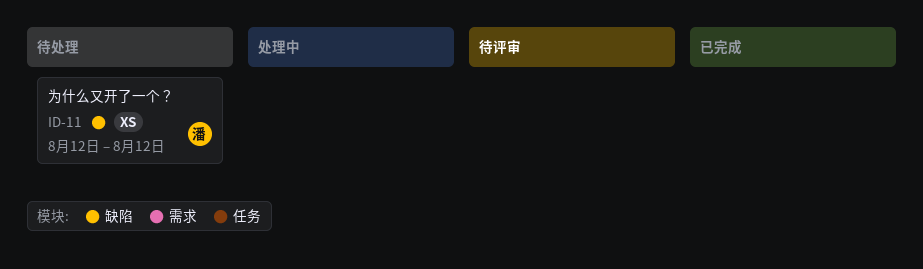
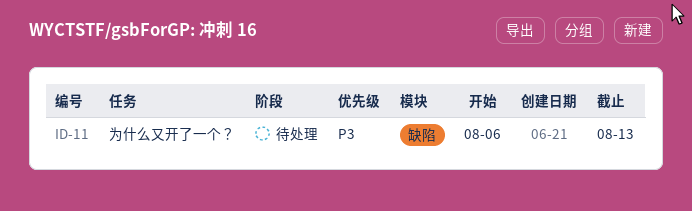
ID-11, start: Aug 12 -> Aug 6
ID-11, due: Aug 12 -> Aug 13

